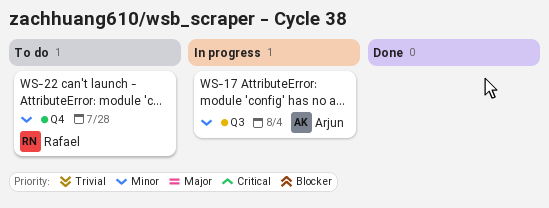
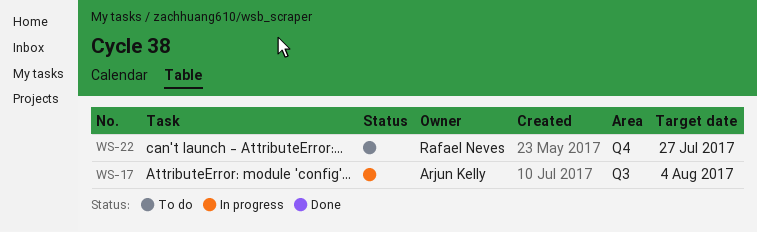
WS-22, due: Jul 28 -> Jul 27

